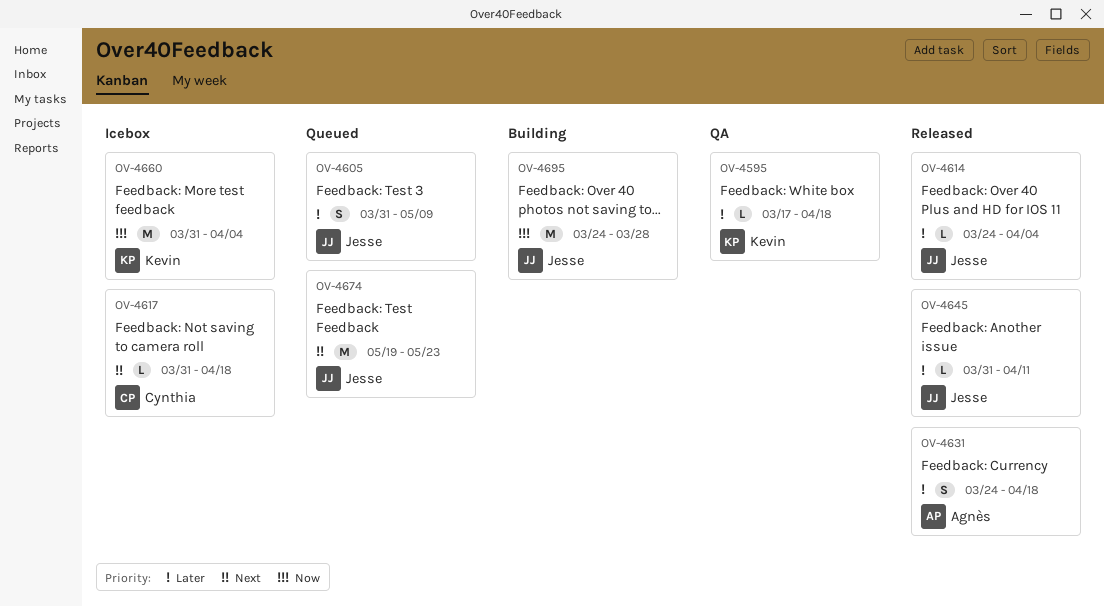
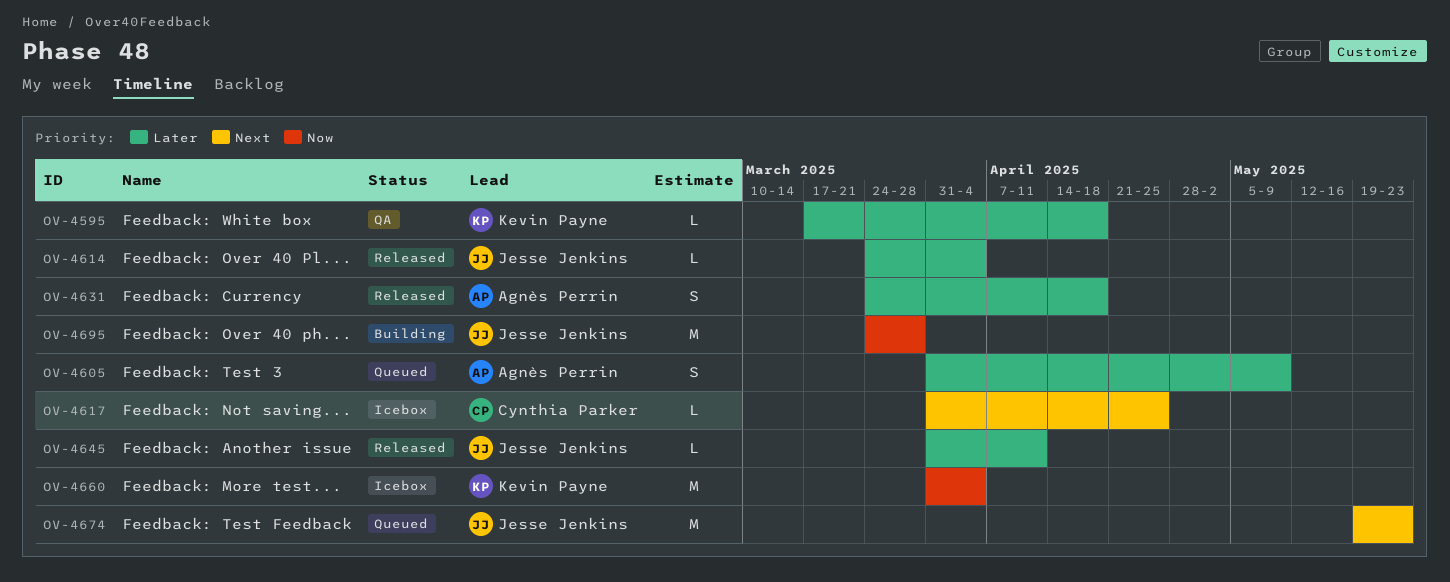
OV-4605, owner: Jesse Jenkins -> Agnès Perrin
OV-4617, due: Apr 18 -> Apr 25

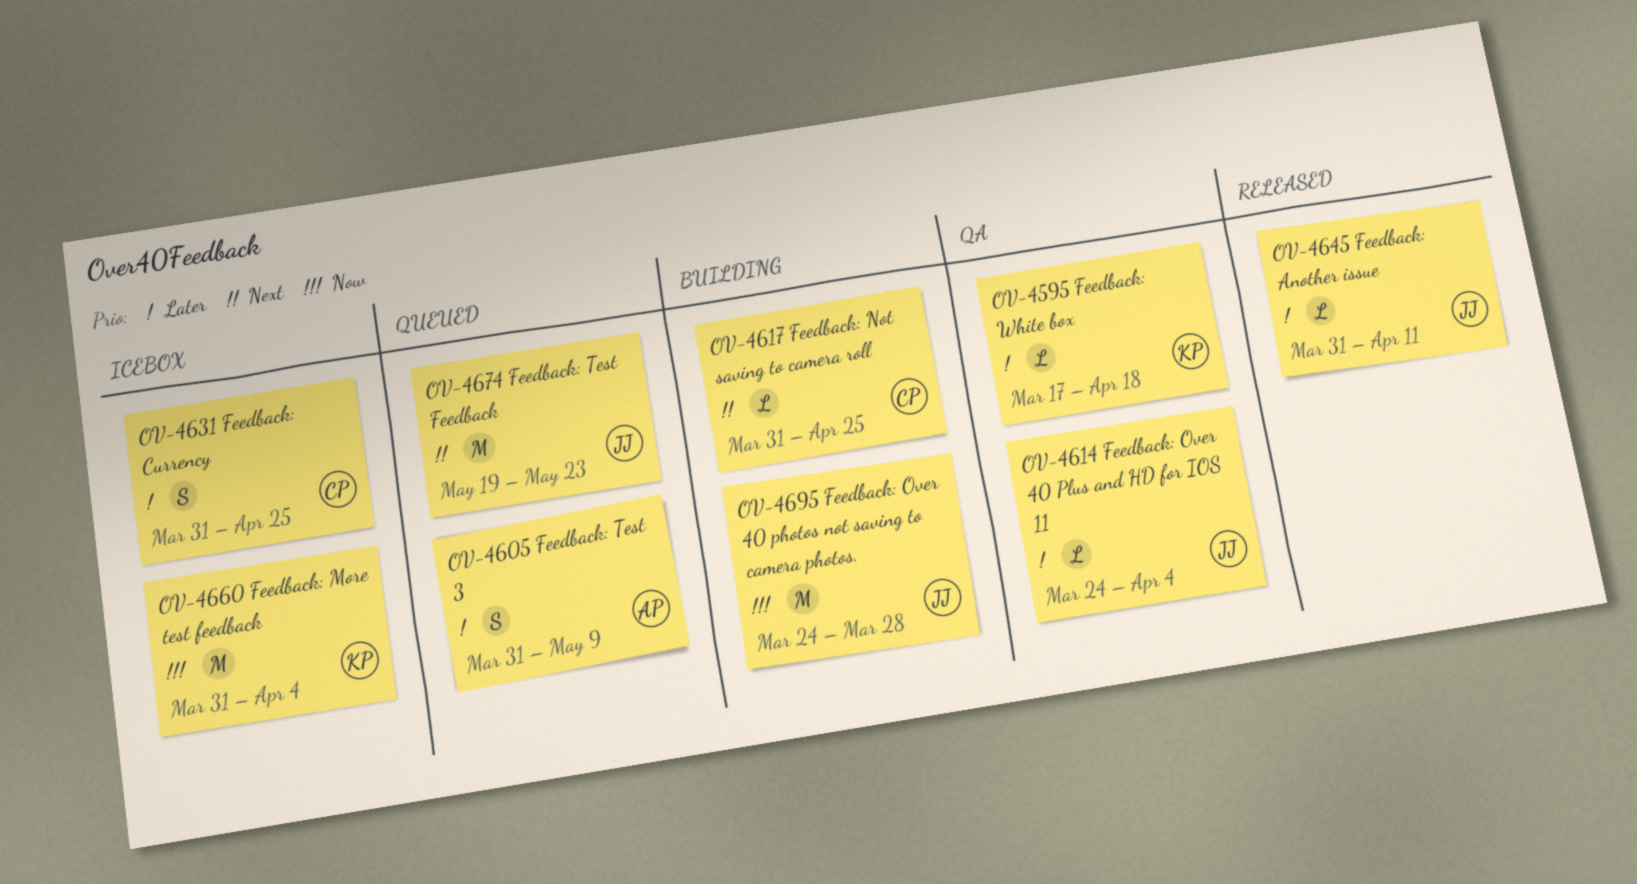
OV-4614, status: Released -> QA
OV-4617, status: Icebox -> Building
OV-4631, status: Released -> Icebox
OV-4631, owner: Agnès Perrin -> Cynthia Parker
OV-4631, start: Mar 24 -> Mar 31
OV-4631, due: Apr 18 -> Apr 25

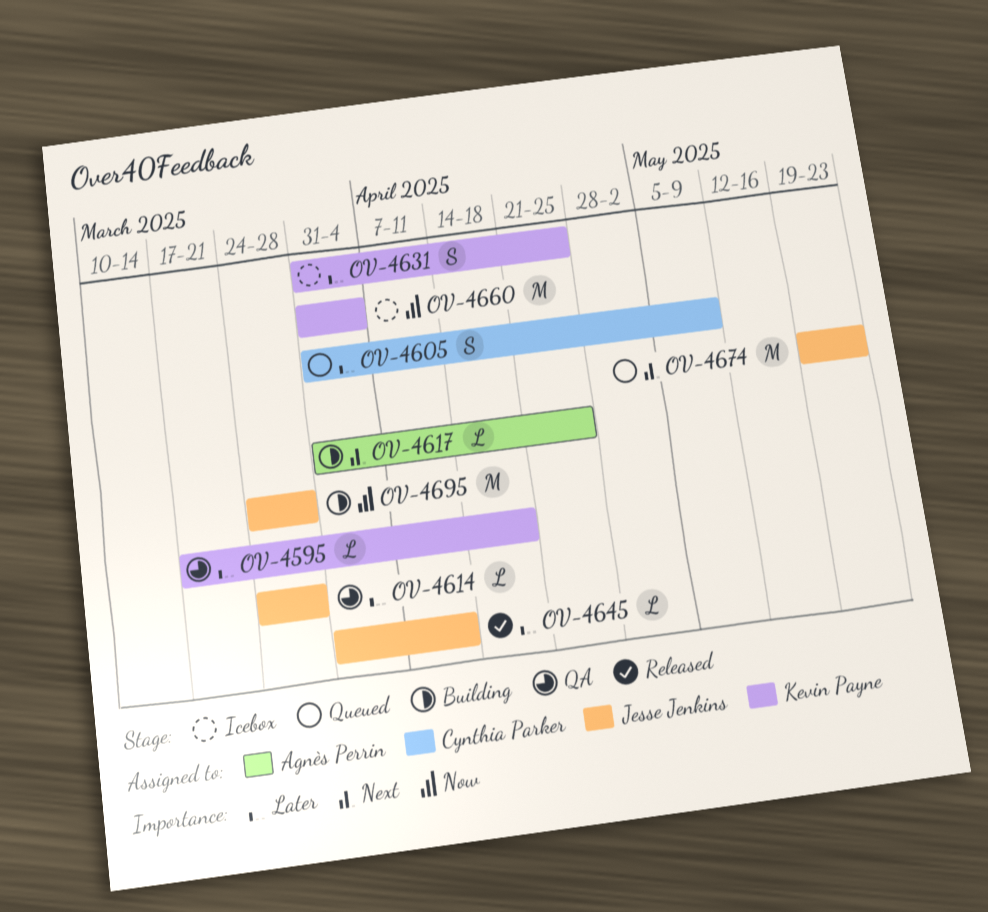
OV-4605, owner: Agnès Perrin -> Cynthia Parker
OV-4614, due: Apr 4 -> Mar 28
OV-4617, owner: Cynthia Parker -> Agnès Perrin
OV-4631, owner: Cynthia Parker -> Kevin Payne

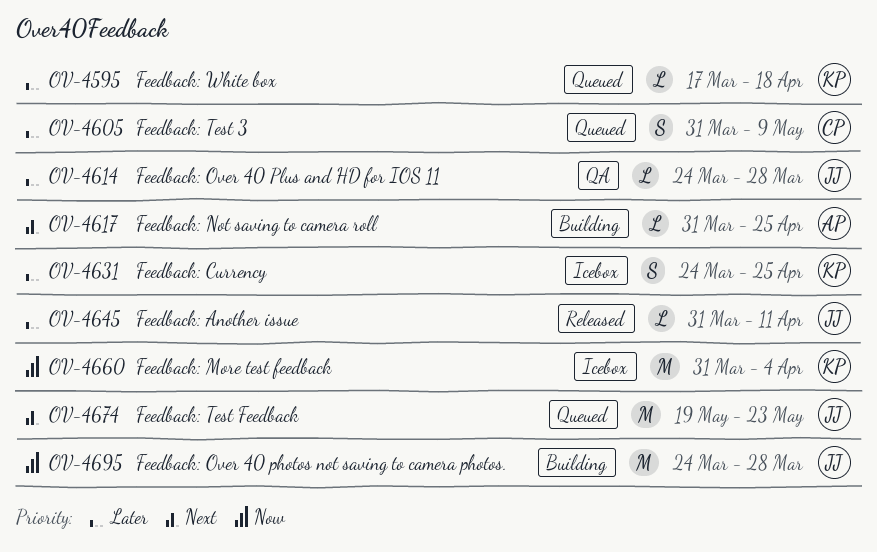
OV-4595, status: QA -> Queued
OV-4631, start: Mar 31 -> Mar 24

